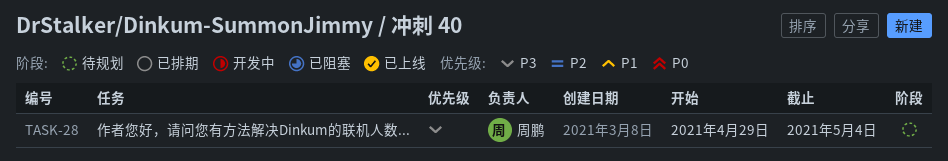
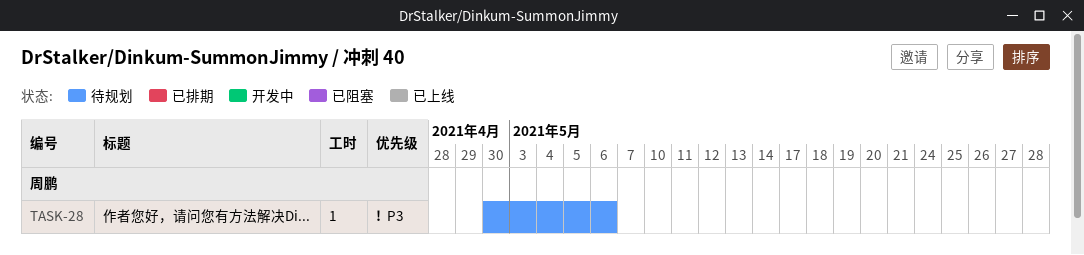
TASK-28, start: Apr 29 -> Apr 30
TASK-28, due: May 4 -> May 6

